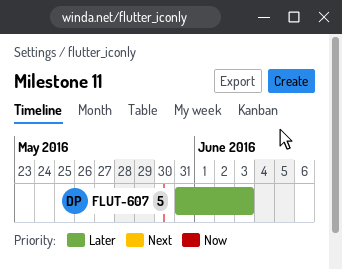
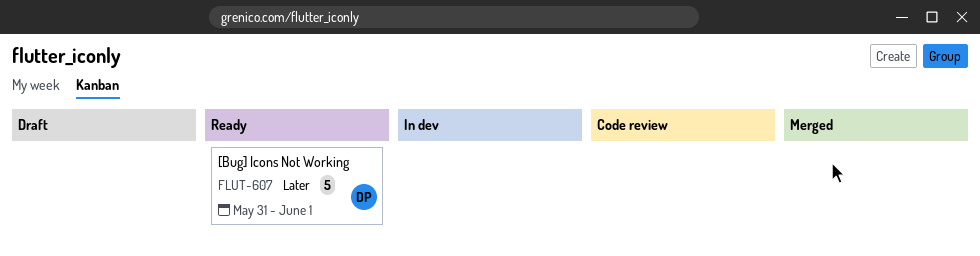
FLUT-607, due: Jun 3 -> Jun 1

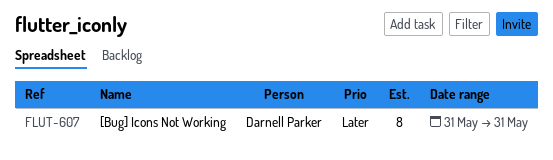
FLUT-607, estimate: 5 -> 8
FLUT-607, due: Jun 1 -> May 31

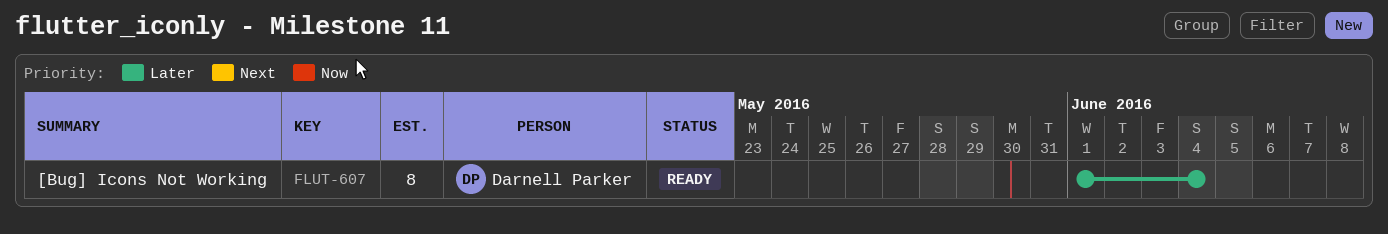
FLUT-607, start: May 31 -> Jun 1
FLUT-607, due: May 31 -> Jun 4

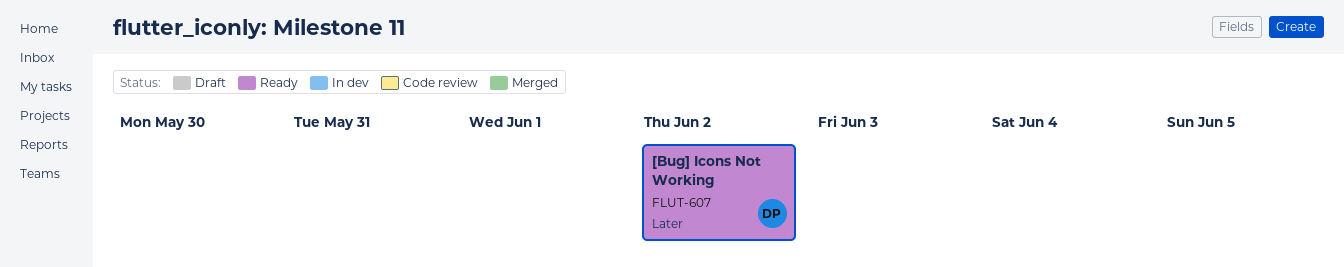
FLUT-607, due: Jun 4 -> Jun 2

